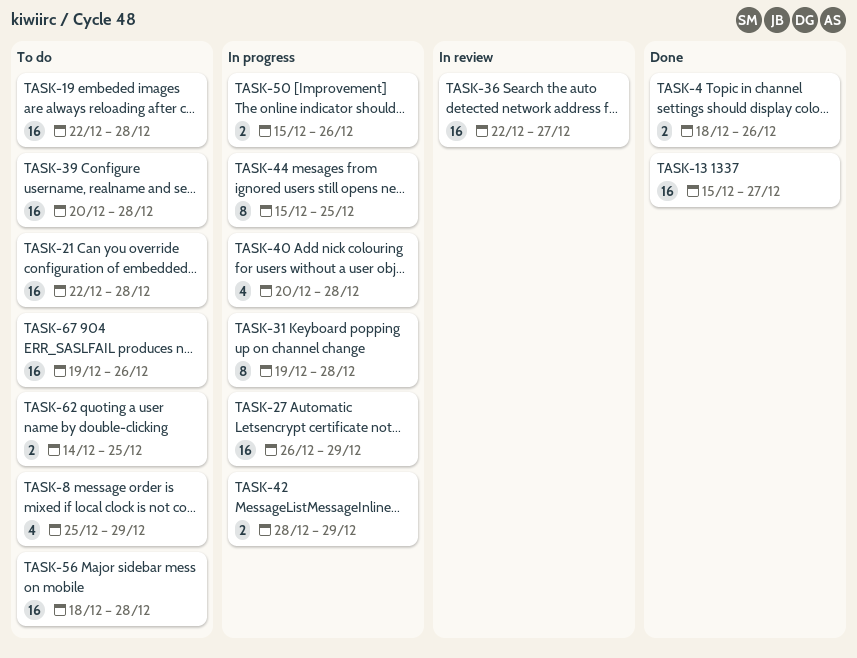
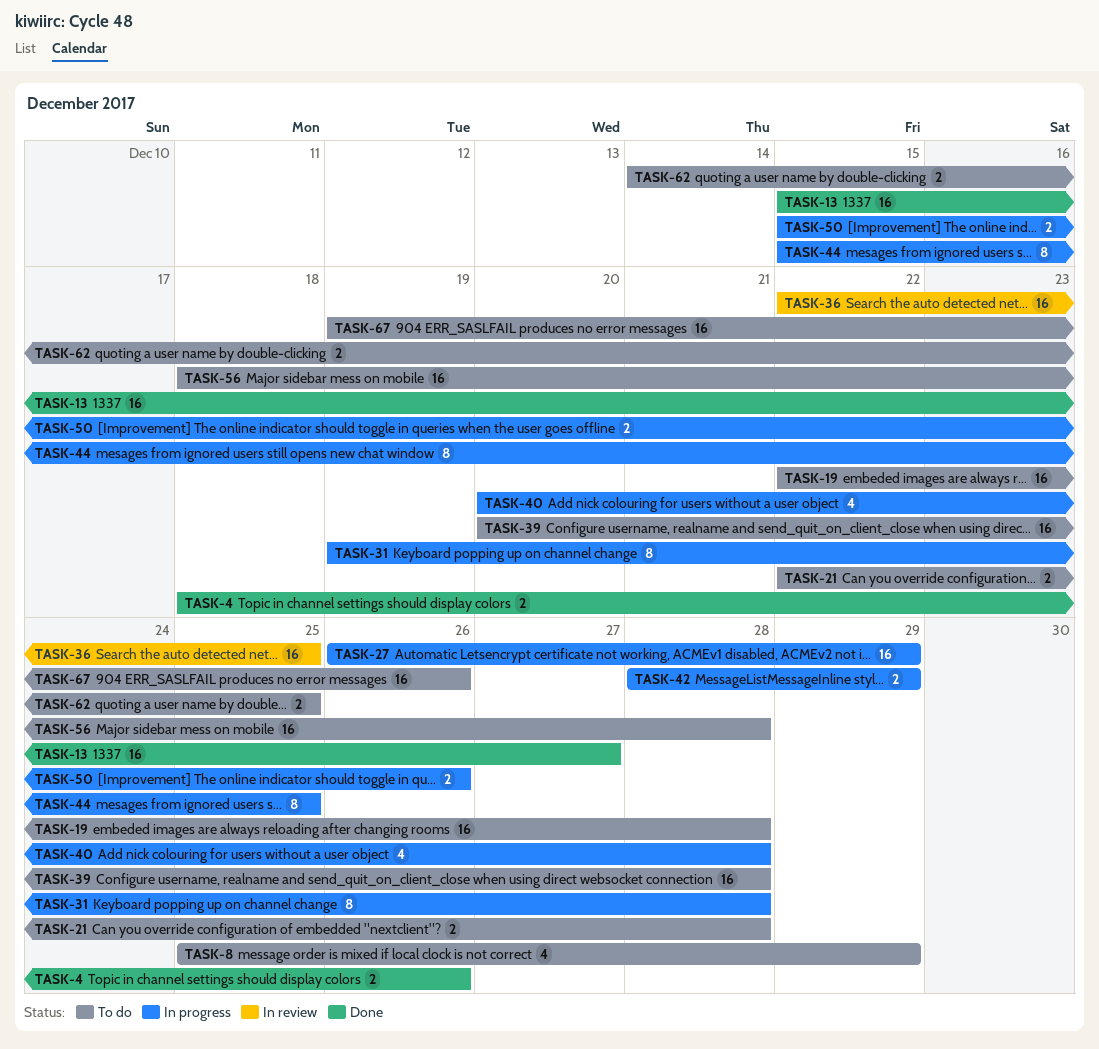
TASK-21, estimate: 16 -> 2
TASK-36, due: Dec 27 -> Dec 25

